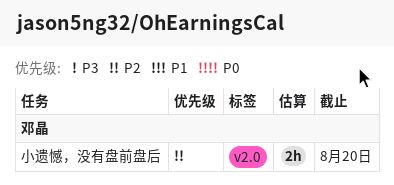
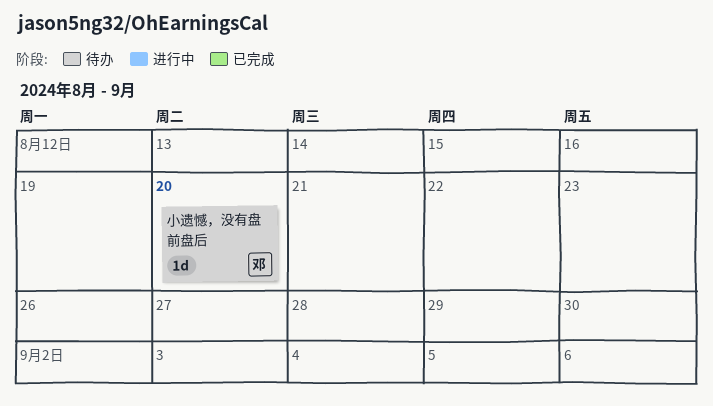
小遗憾，没有盘前盘后, estimate: 2h -> 1d

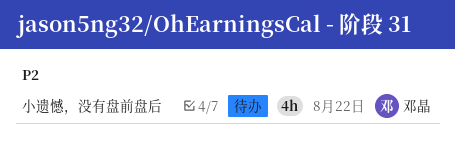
小遗憾，没有盘前盘后, estimate: 1d -> 4h
小遗憾，没有盘前盘后, due: Aug 20 -> Aug 22

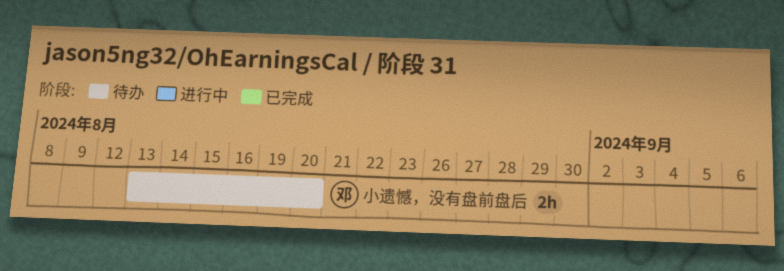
小遗憾，没有盘前盘后, estimate: 4h -> 2h
小遗憾，没有盘前盘后, due: Aug 22 -> Aug 20

